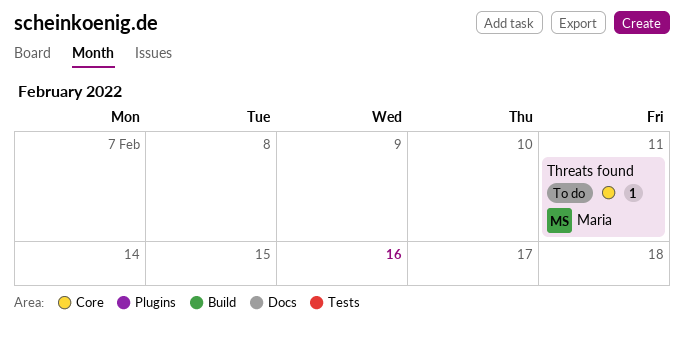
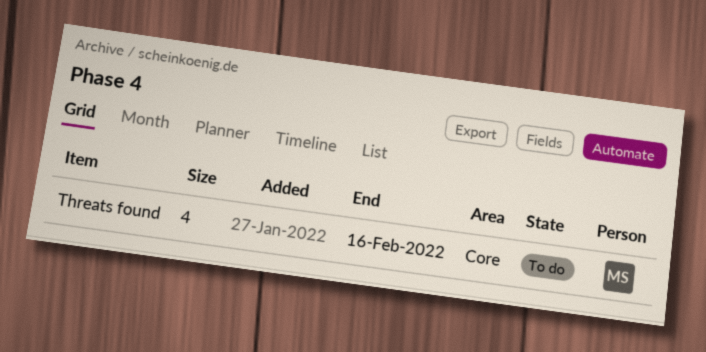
Threats found, estimate: 1 -> 4
Threats found, due: Feb 11 -> Feb 16

